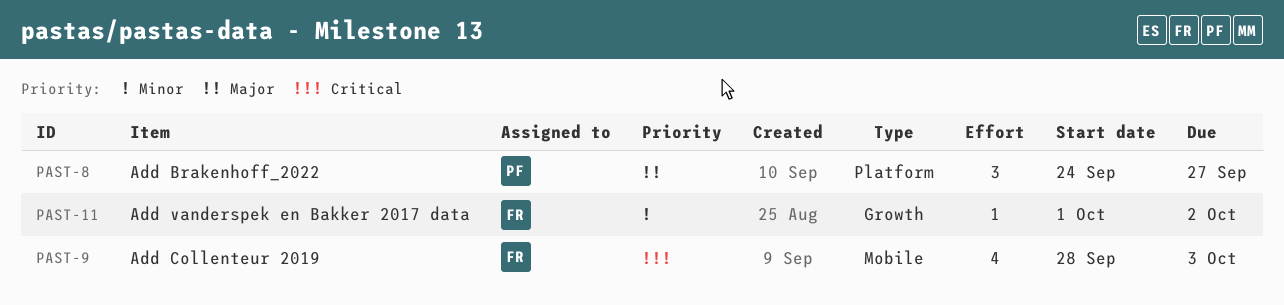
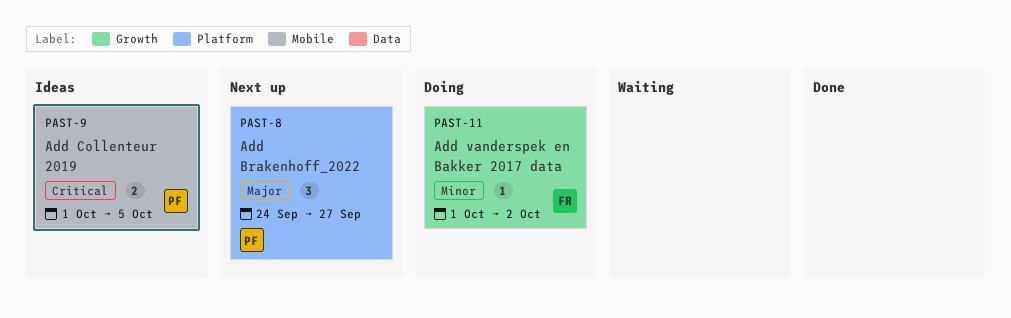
PAST-9, owner: FR -> PF
PAST-9, estimate: 4 -> 2
PAST-9, start: Sep 28 -> Oct 1
PAST-9, due: Oct 3 -> Oct 5

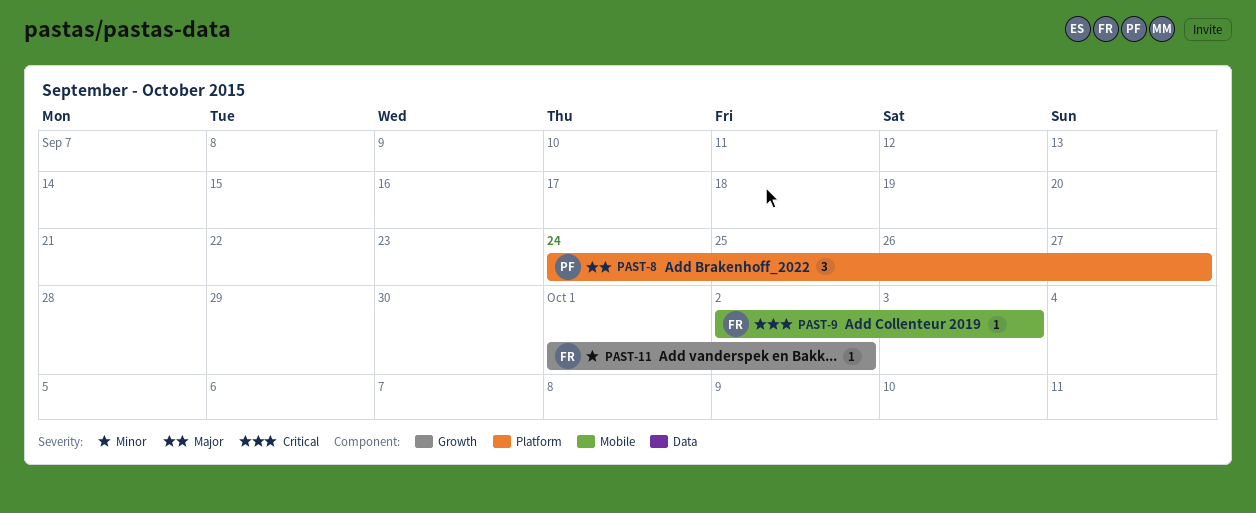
PAST-9, owner: PF -> FR
PAST-9, estimate: 2 -> 1
PAST-9, start: Oct 1 -> Oct 2
PAST-9, due: Oct 5 -> Oct 3

